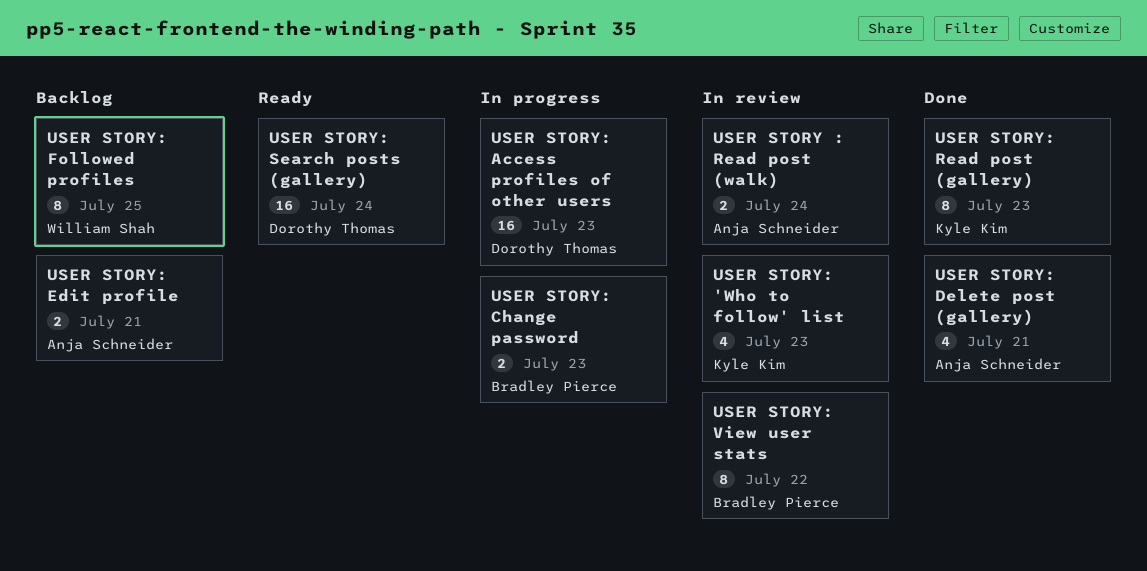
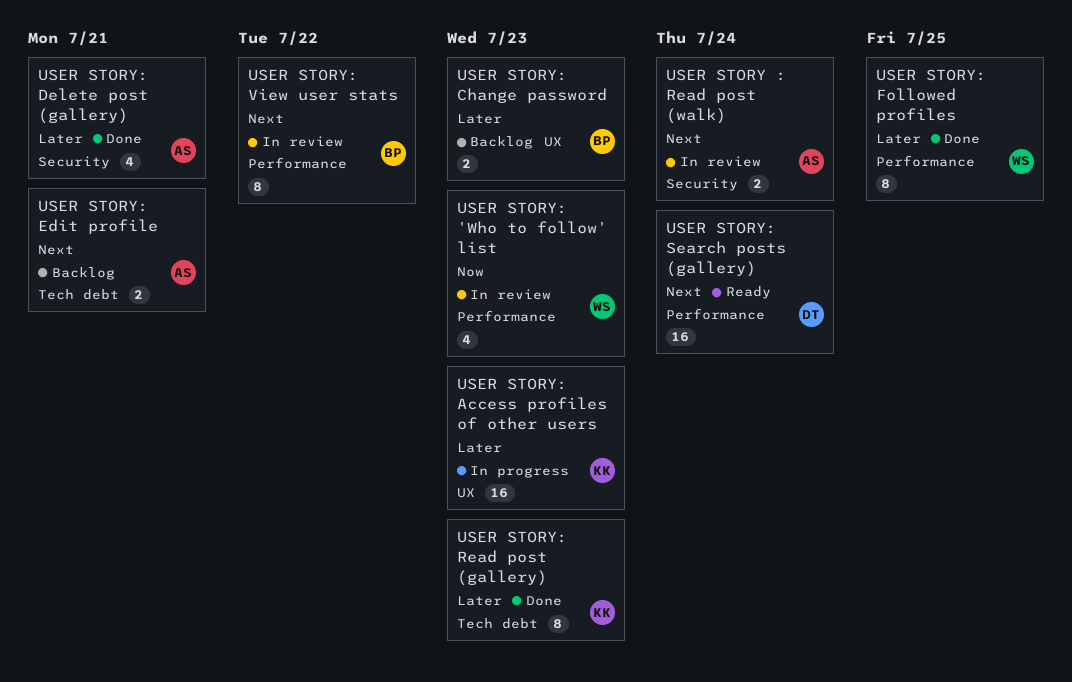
USER STORY: 'Who to follow' list, owner: Kyle Kim -> William Shah
USER STORY: Access profiles of other users, owner: Dorothy Thomas -> Kyle Kim
USER STORY: Change password, status: In progress -> Backlog
USER STORY: Followed profiles, status: Backlog -> Done

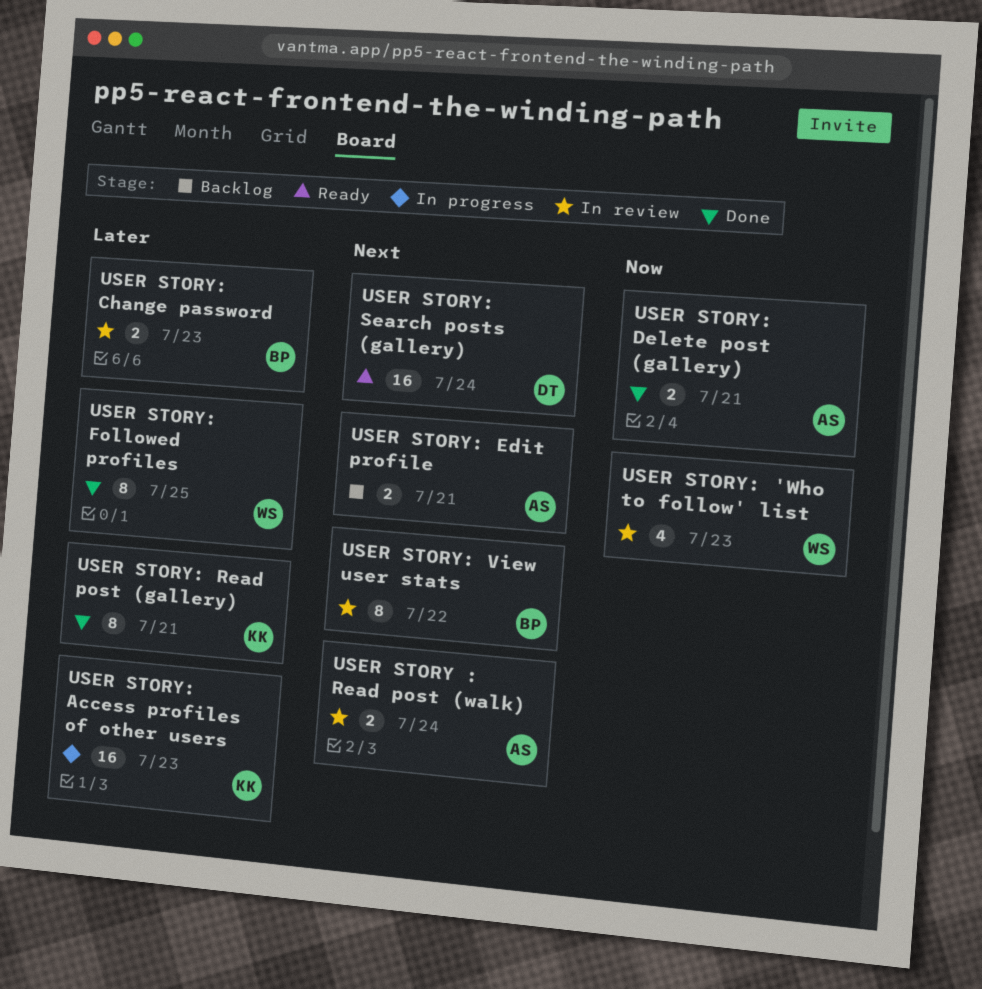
USER STORY: Change password, status: Backlog -> In review
USER STORY: Delete post (gallery), priority: Later -> Now
USER STORY: Delete post (gallery), estimate: 4 -> 2
USER STORY: Read post (gallery), due: Jul 23 -> Jul 21

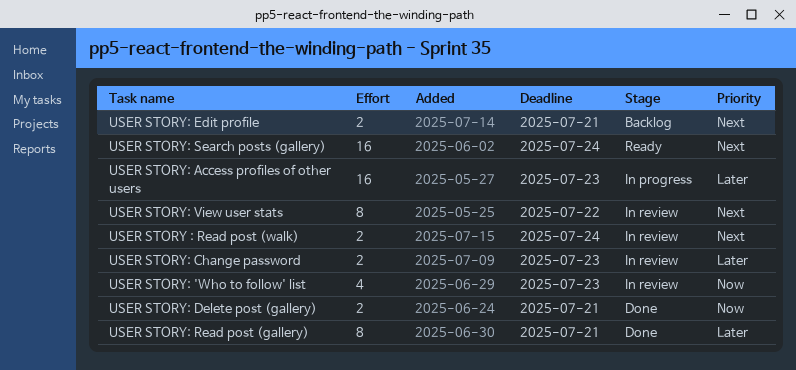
USER STORY: Followed profiles: present -> none

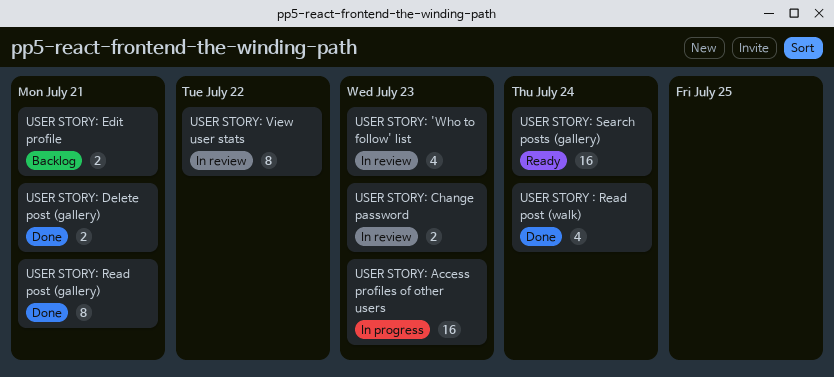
USER STORY : Read post (walk), status: In review -> Done
USER STORY : Read post (walk), estimate: 2 -> 4

